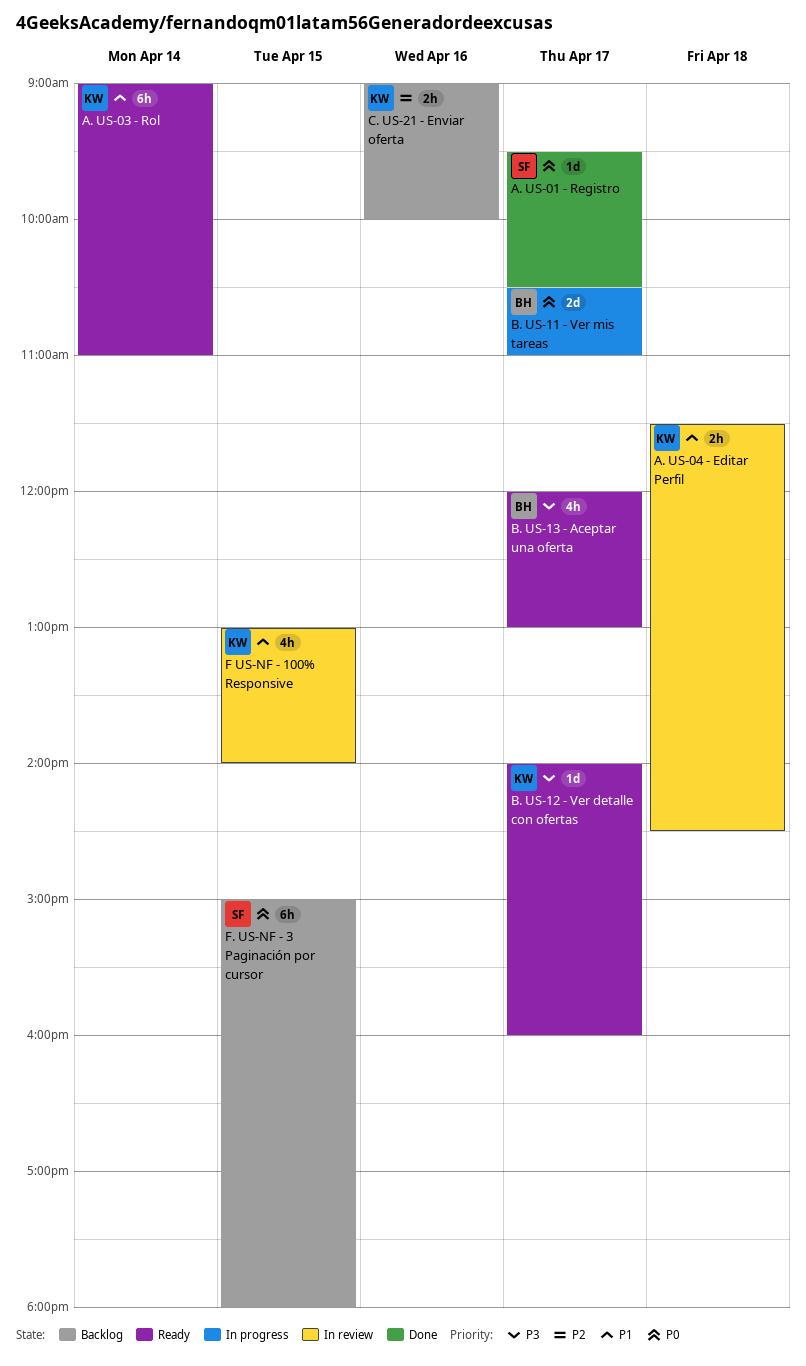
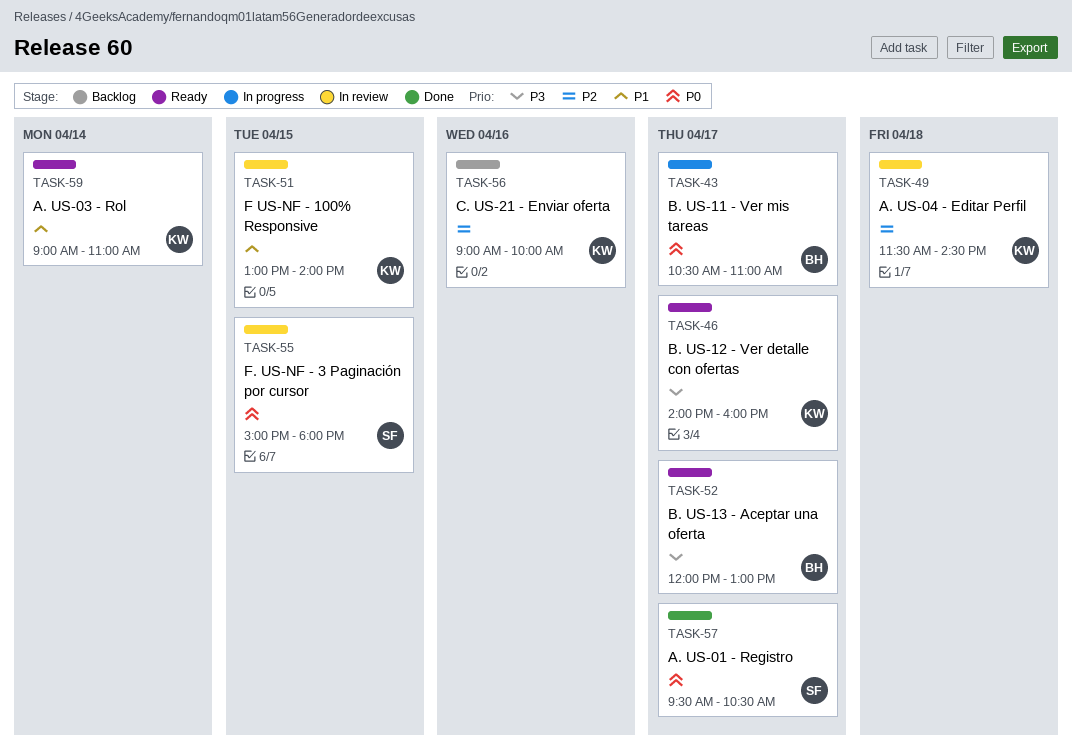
A. US-04 - Editar Perfil, priority: P1 -> P2
F. US-NF - 3 Paginación por cursor, status: Backlog -> In review

